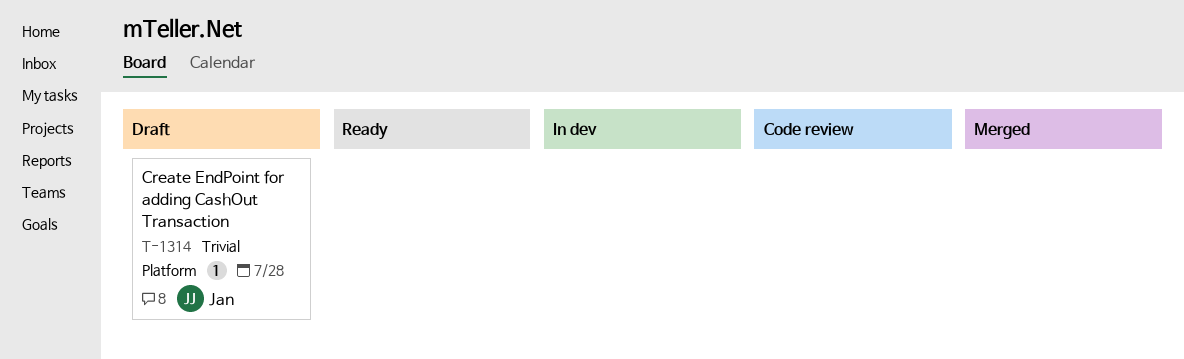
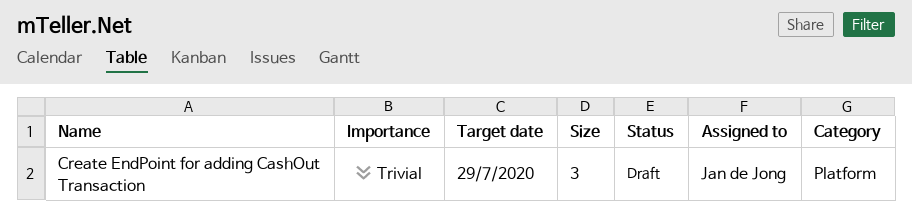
Create EndPoint for adding CashOut Transaction, estimate: 1 -> 3
Create EndPoint for adding CashOut Transaction, due: Jul 28 -> Jul 29

